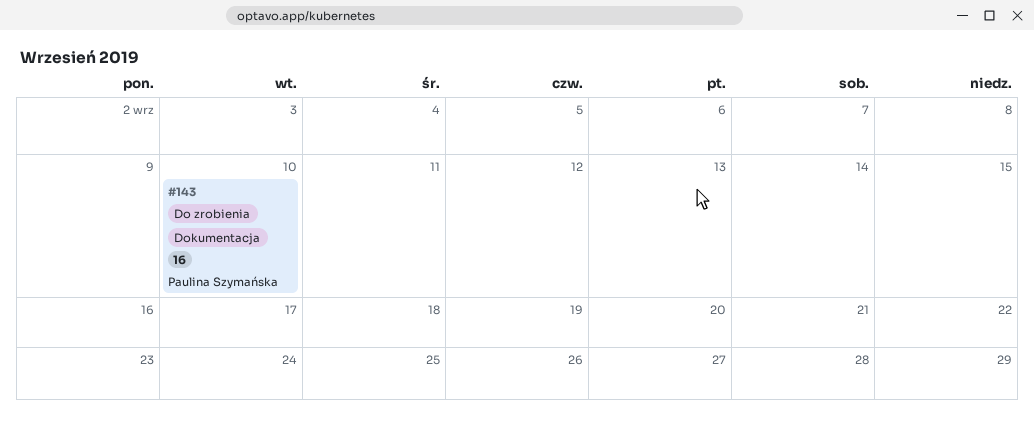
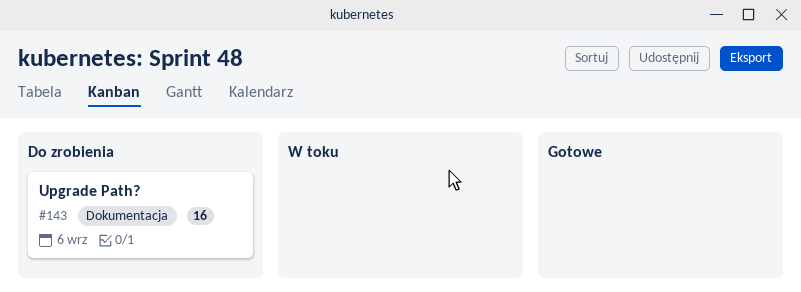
#143, due: Sep 10 -> Sep 6

